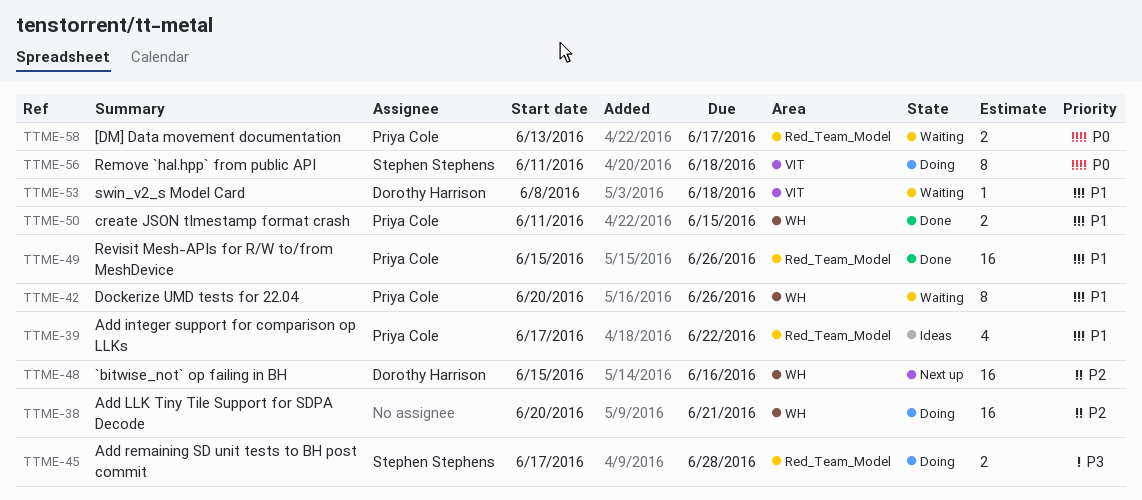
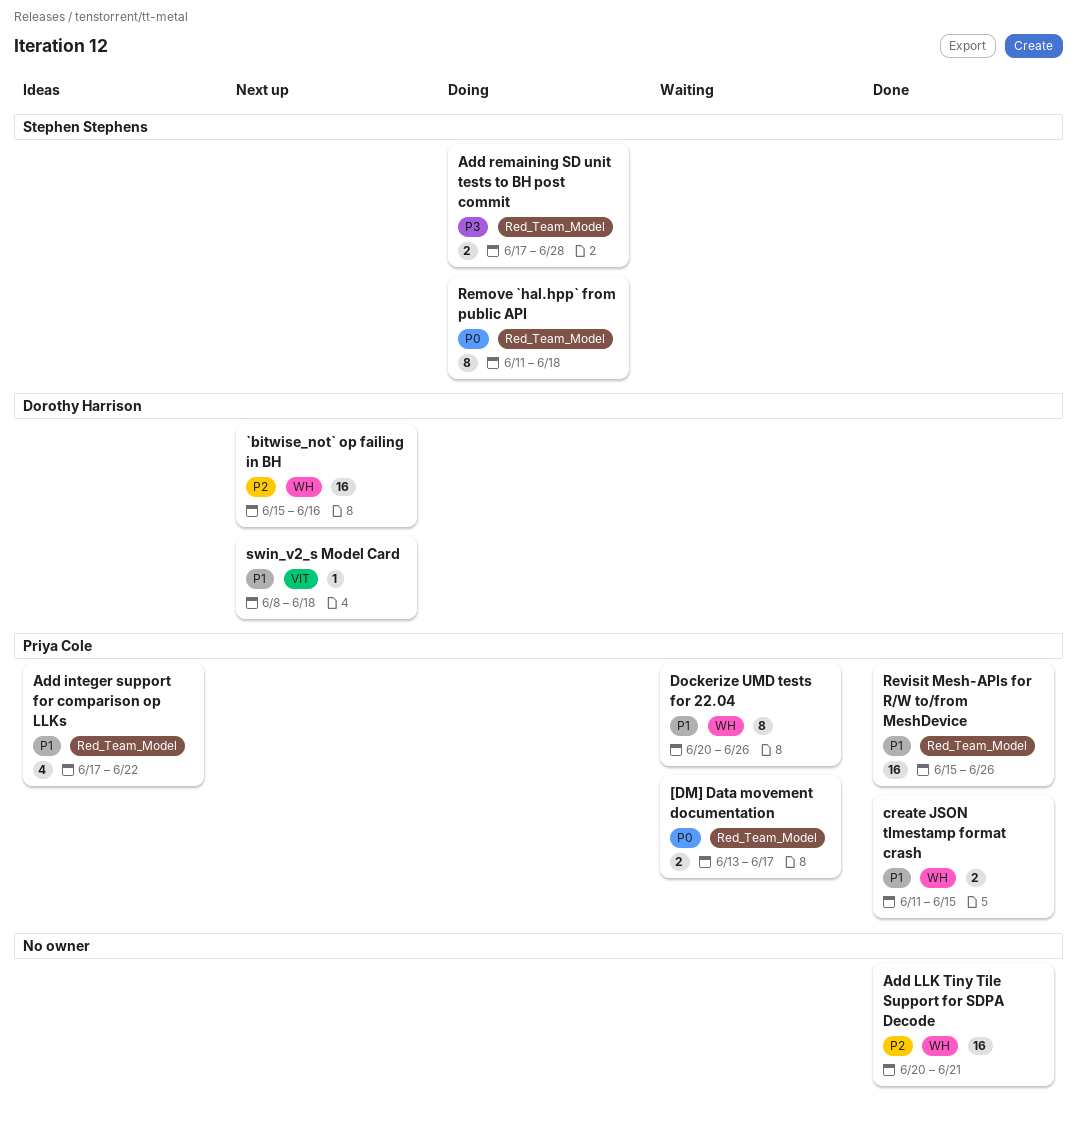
Add LLK Tiny Tile Support for SDPA Decode, status: Doing -> Done
Remove `hal.hpp` from public API, label: VIT -> Red_Team_Model
swin_v2_s Model Card, status: Waiting -> Next up

